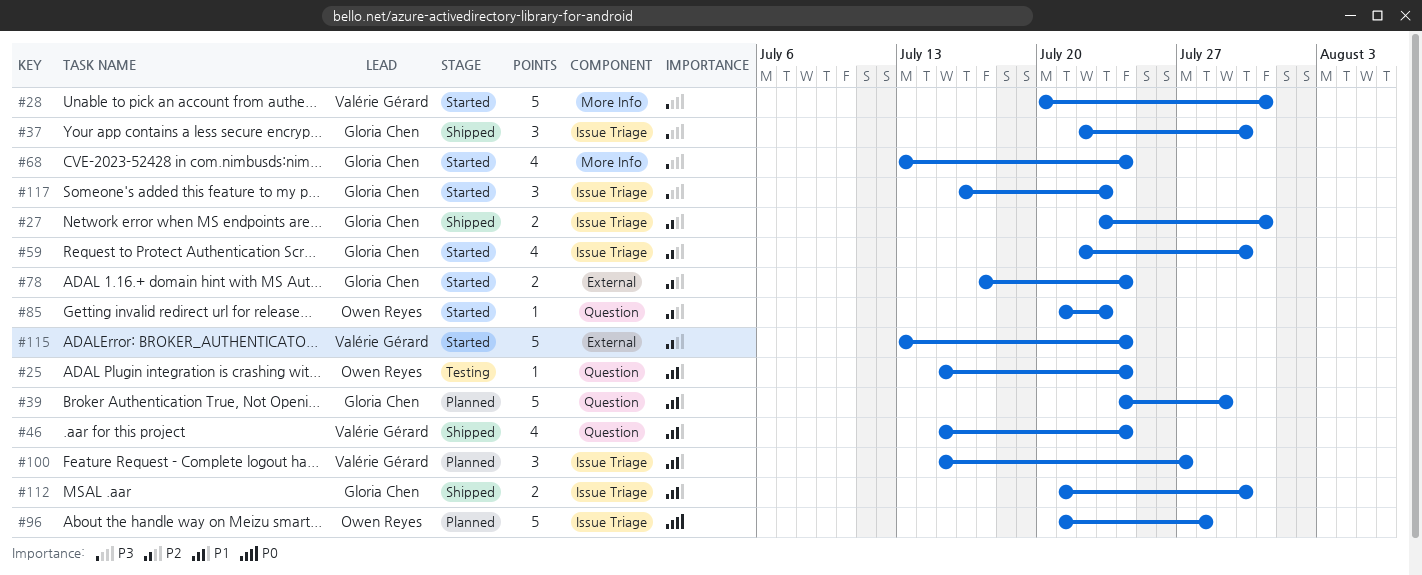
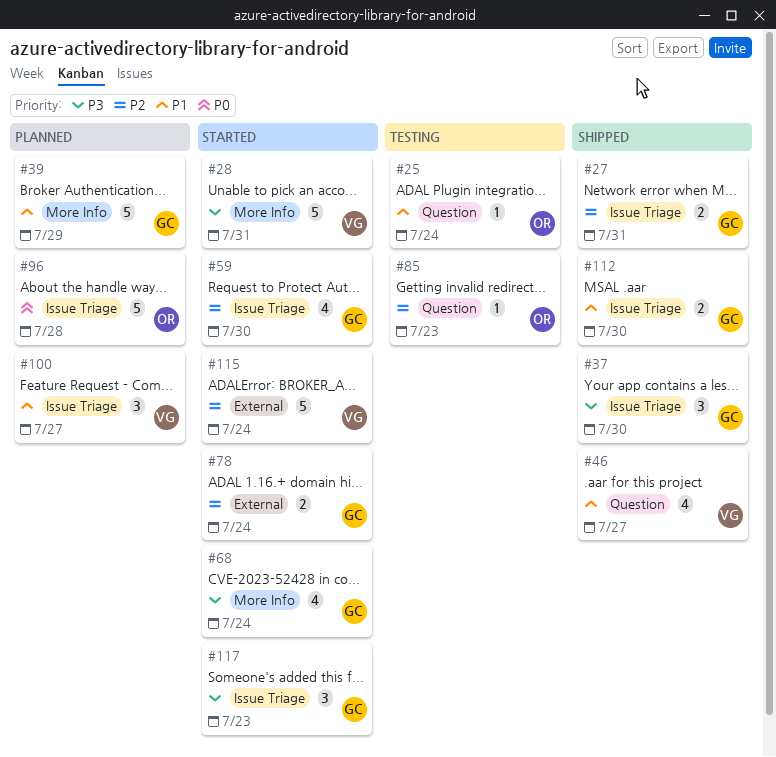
#39, label: Question -> More Info
#46, due: Jul 24 -> Jul 27
#85, status: Started -> Testing

